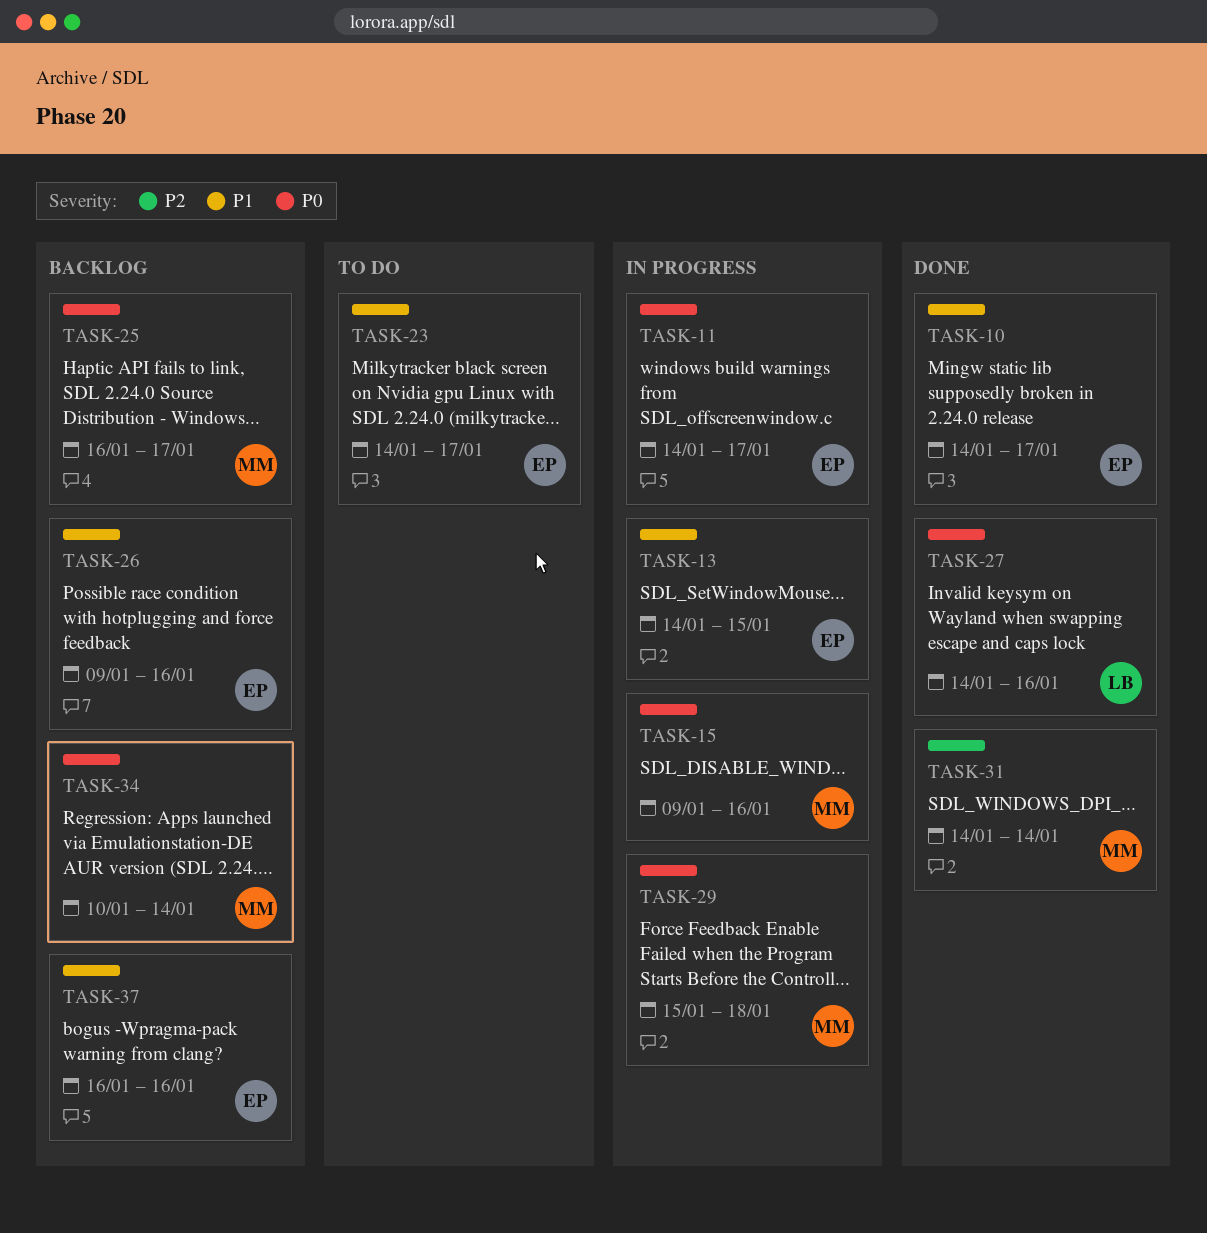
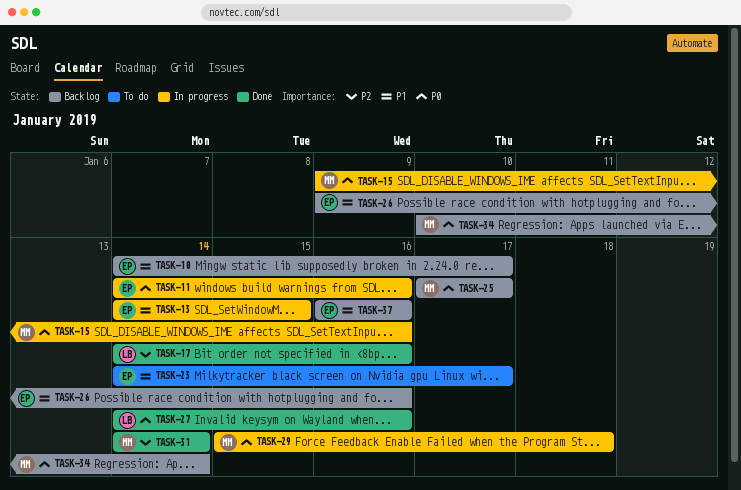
TASK-10, status: Done -> Backlog
TASK-11, due: Jan 17 -> Jan 16
TASK-17: none -> present
TASK-25, start: Jan 16 -> Jan 17

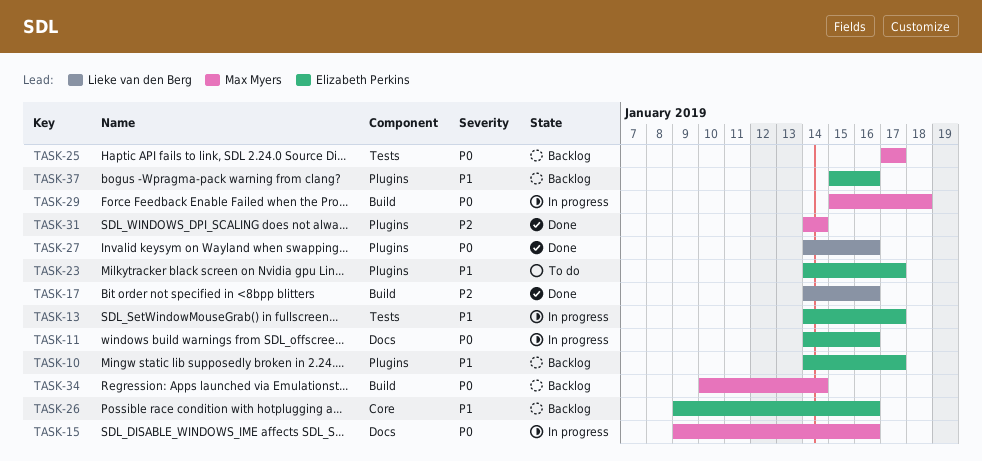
TASK-13, due: Jan 15 -> Jan 17
TASK-37, start: Jan 16 -> Jan 15

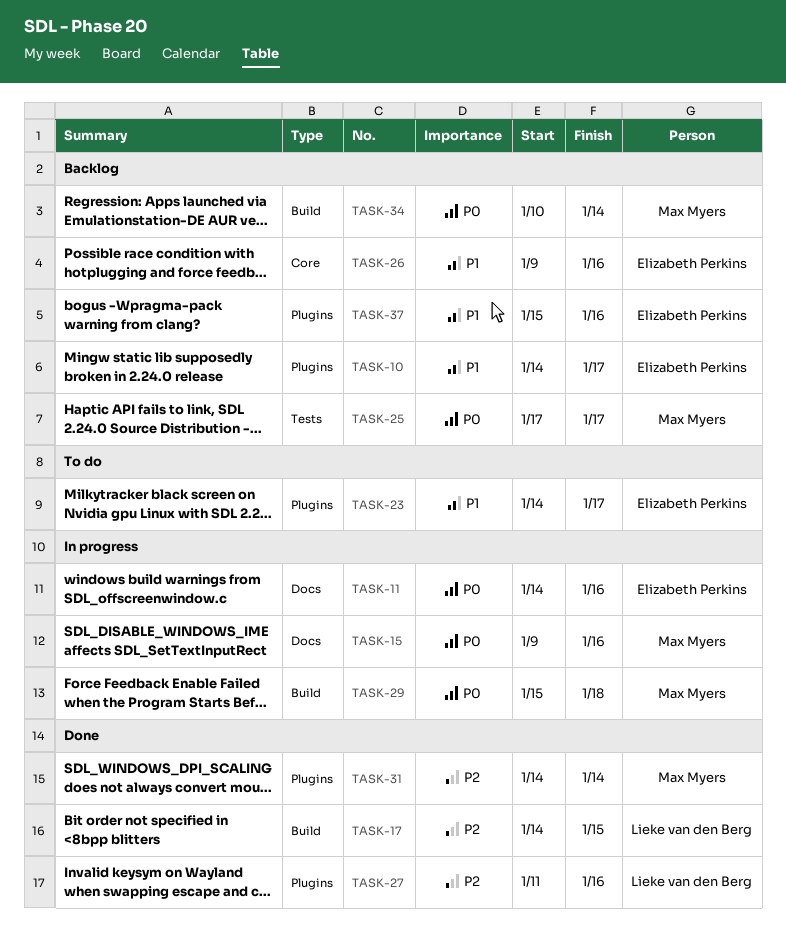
TASK-13: present -> none
TASK-17, due: Jan 16 -> Jan 15
TASK-27, priority: P0 -> P2
TASK-27, start: Jan 14 -> Jan 11

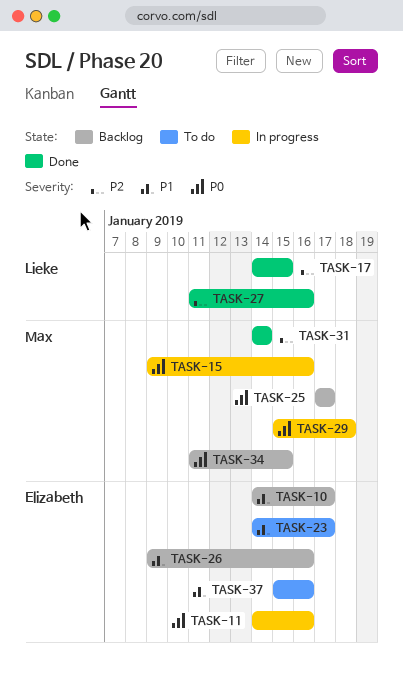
TASK-34, start: Jan 10 -> Jan 11
TASK-34, due: Jan 14 -> Jan 15
TASK-37, status: Backlog -> To do

